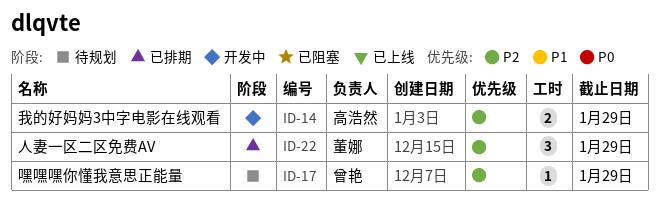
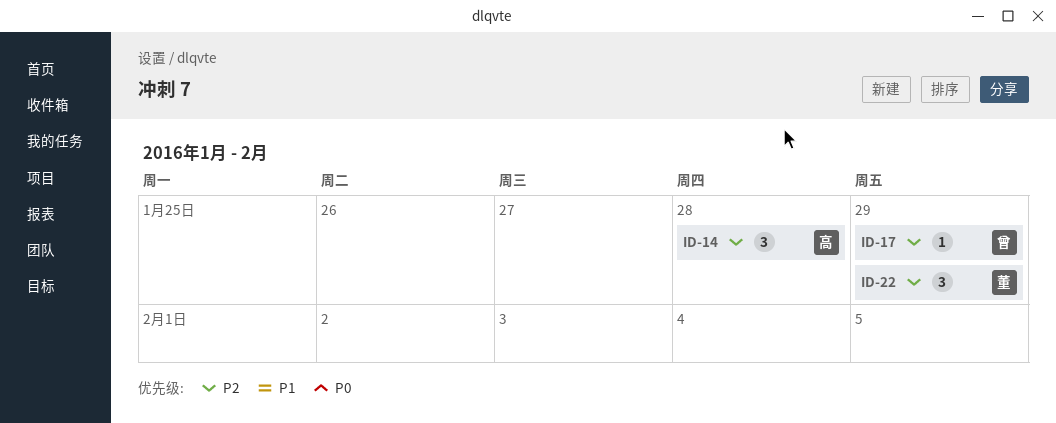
ID-14, estimate: 2 -> 3
ID-14, due: Jan 29 -> Jan 28

